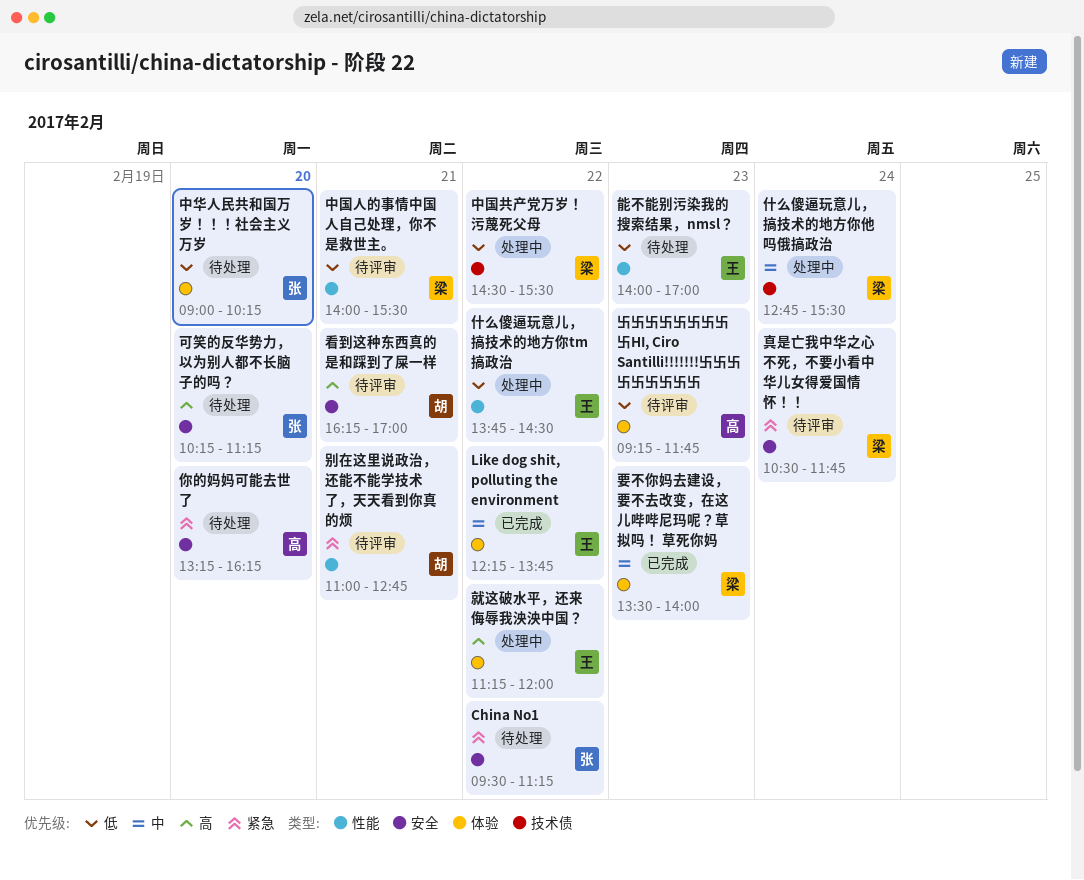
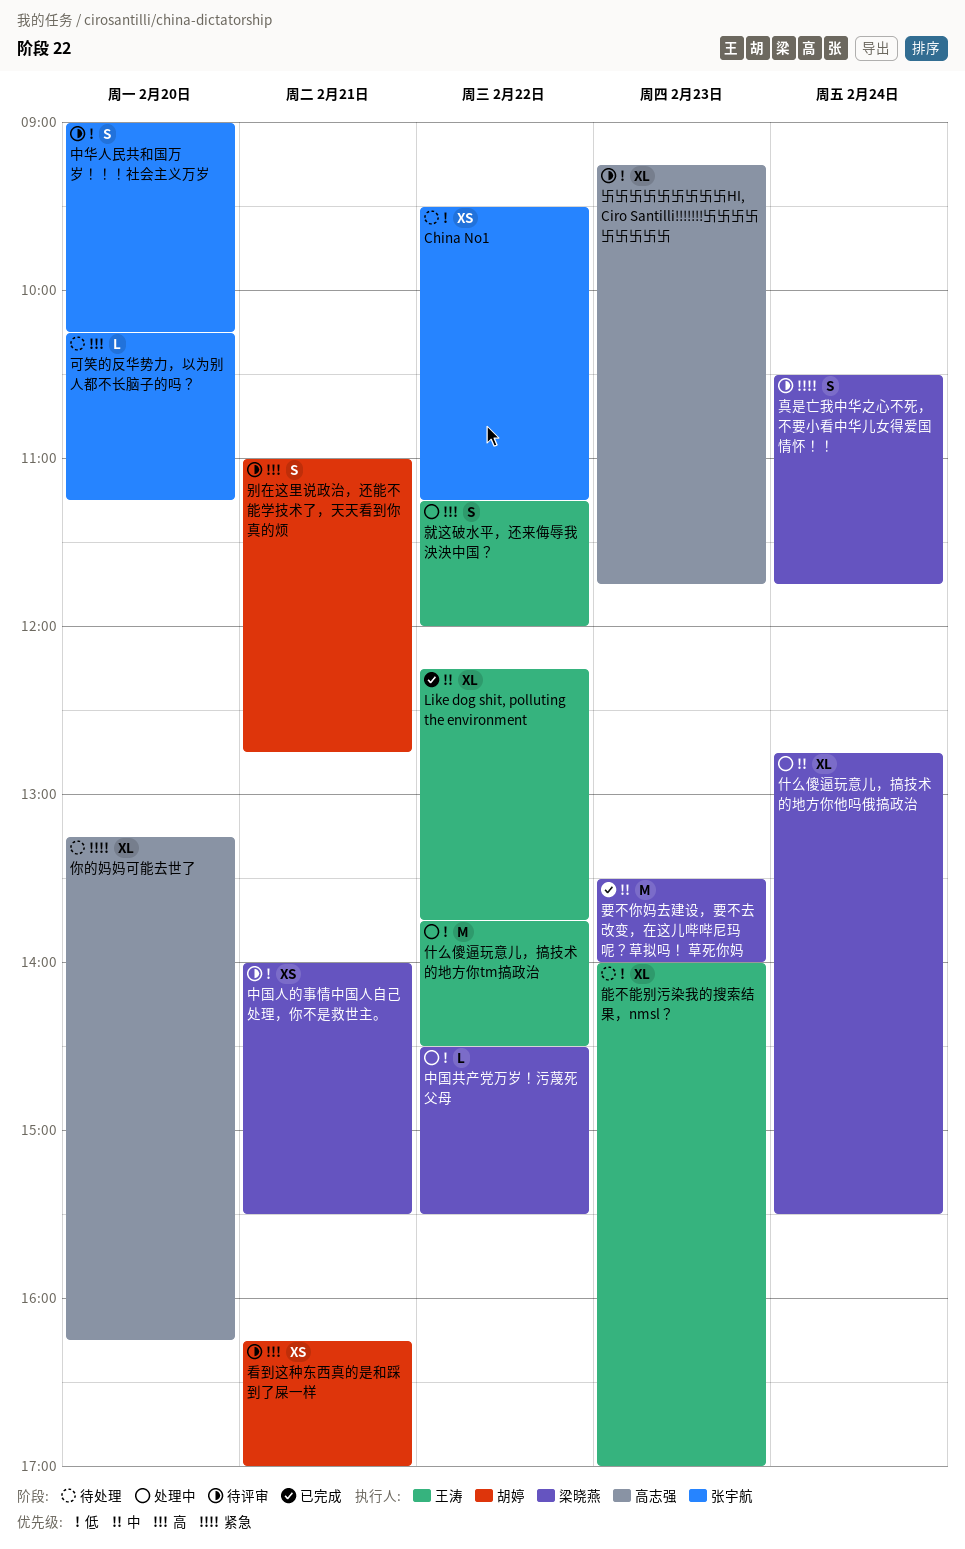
China No1, priority: 紧急 -> 低
中华人民共和国万岁！！！社会主义万岁, status: 待处理 -> 待评审
别在这里说政治，还能不能学技术了，天天看到你真的烦, priority: 紧急 -> 高

